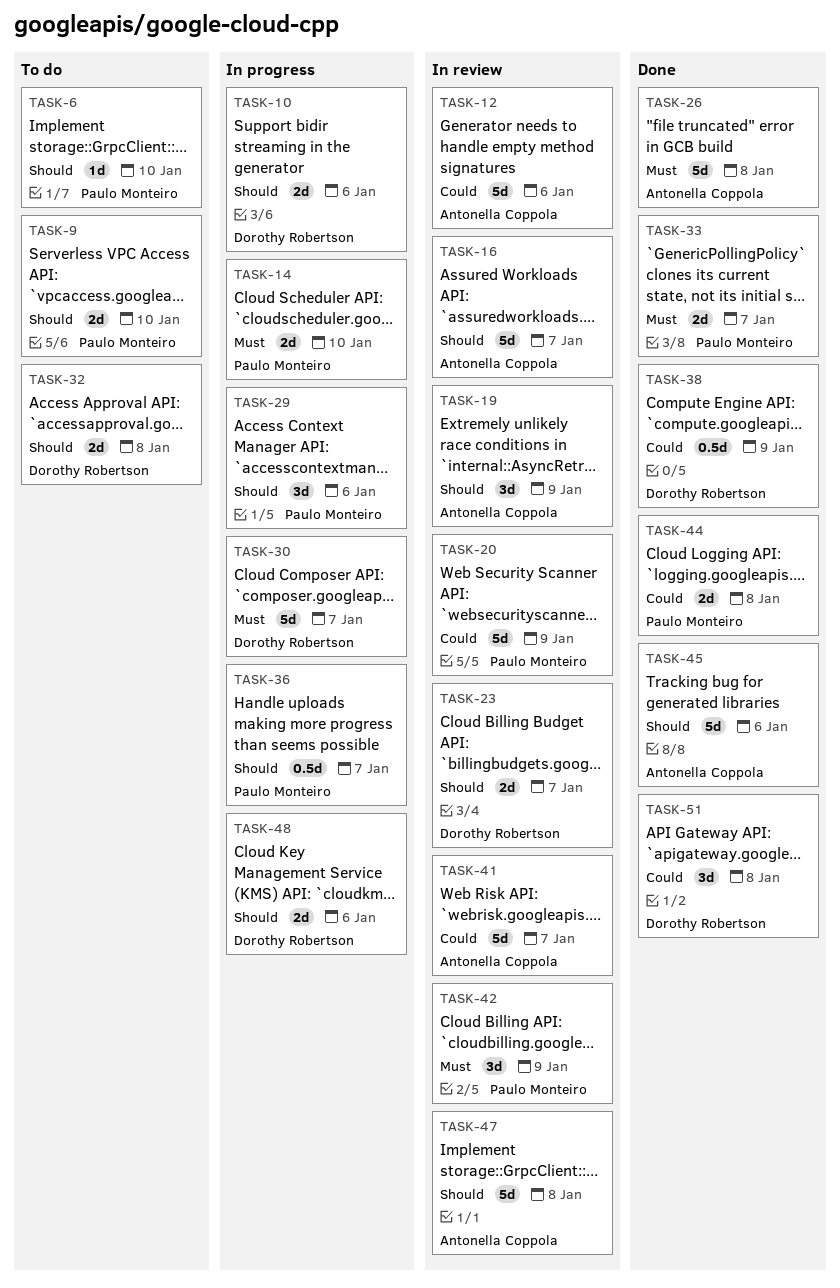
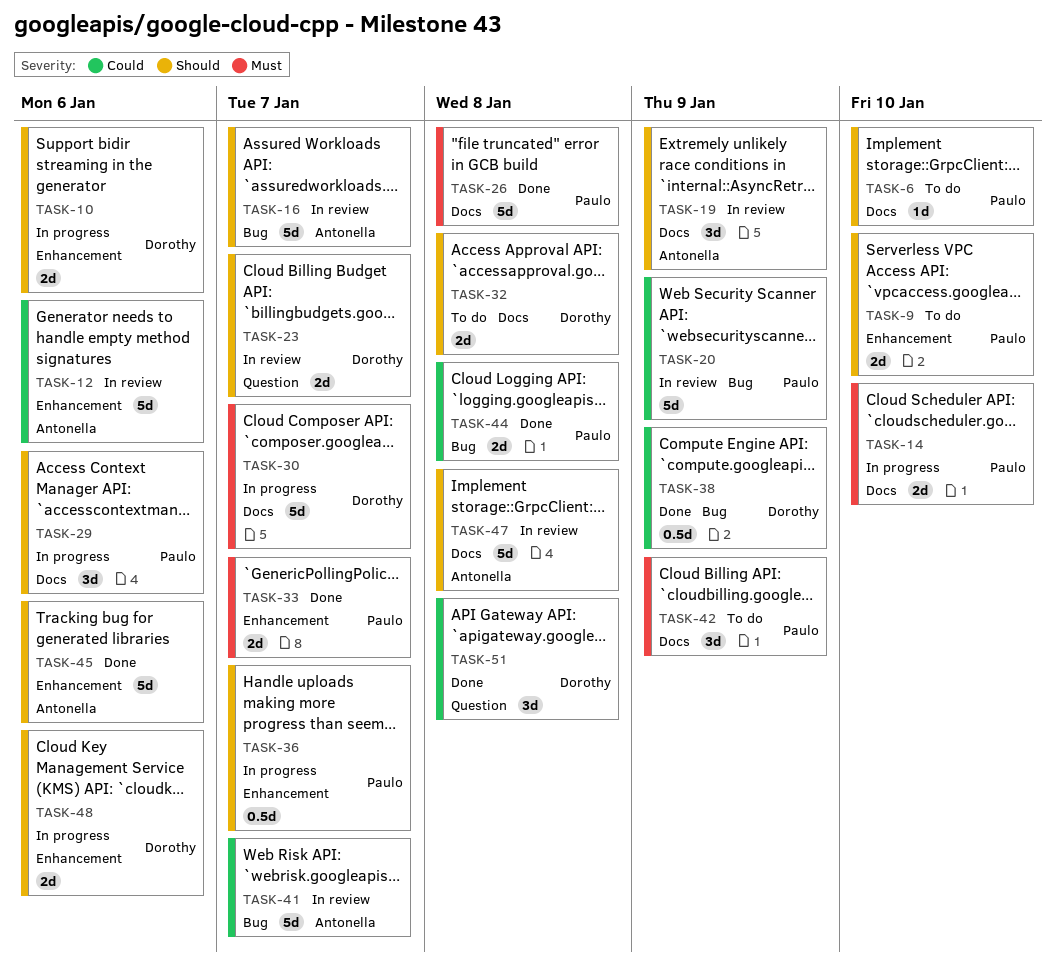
TASK-26, owner: Antonella Coppola -> Paulo Monteiro
TASK-42, status: In review -> To do

